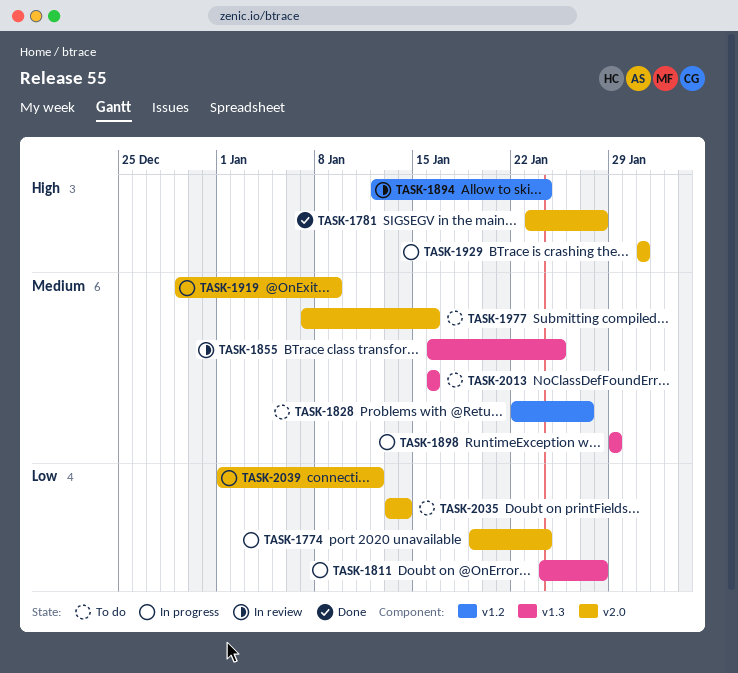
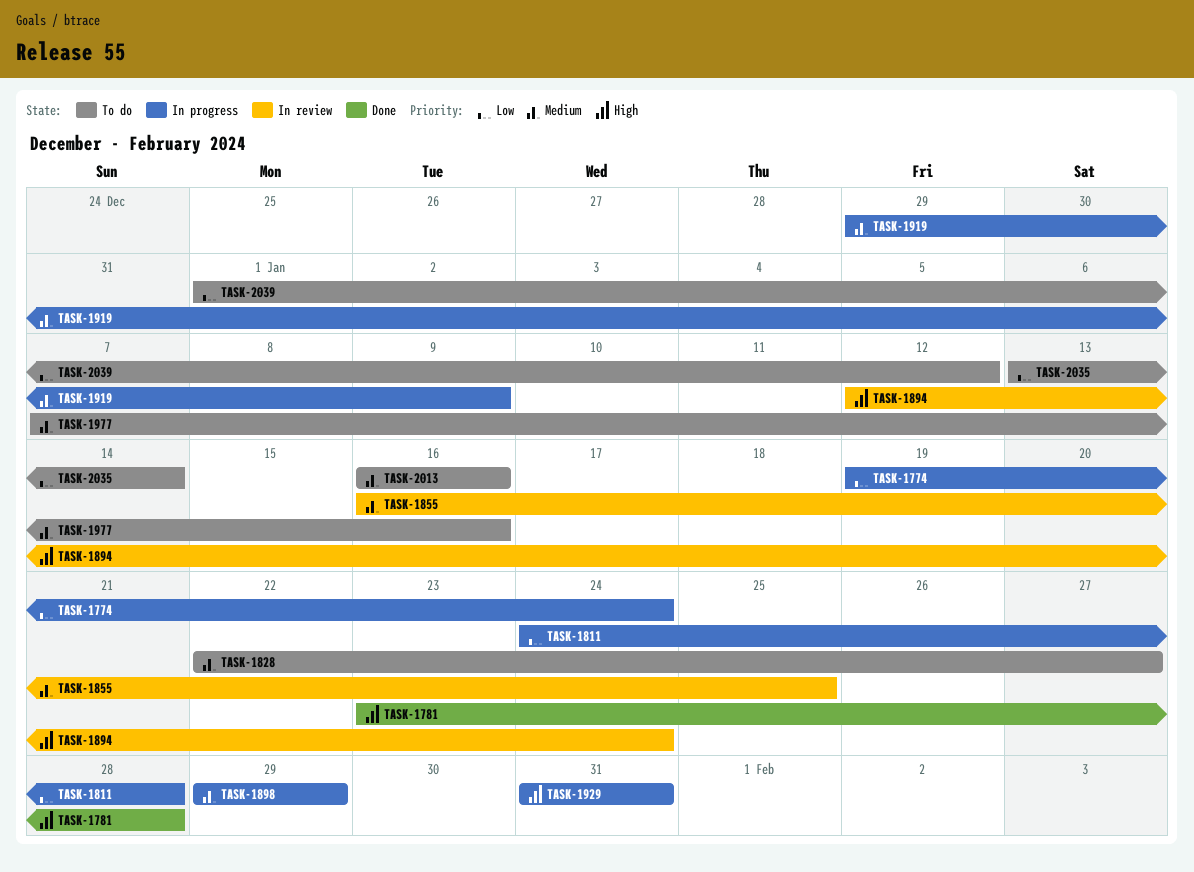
TASK-2039, status: In progress -> To do

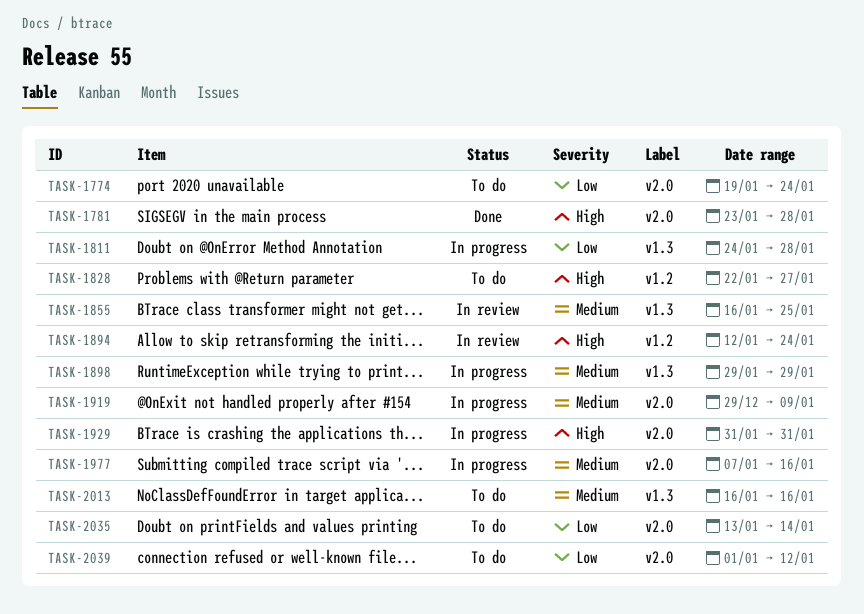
TASK-1774, status: In progress -> To do
TASK-1828, priority: Medium -> High
TASK-1977, status: To do -> In progress

